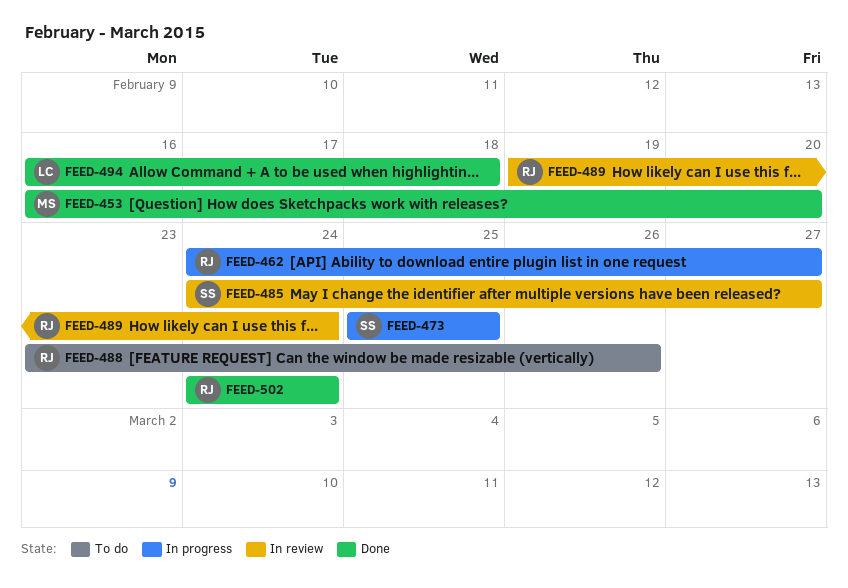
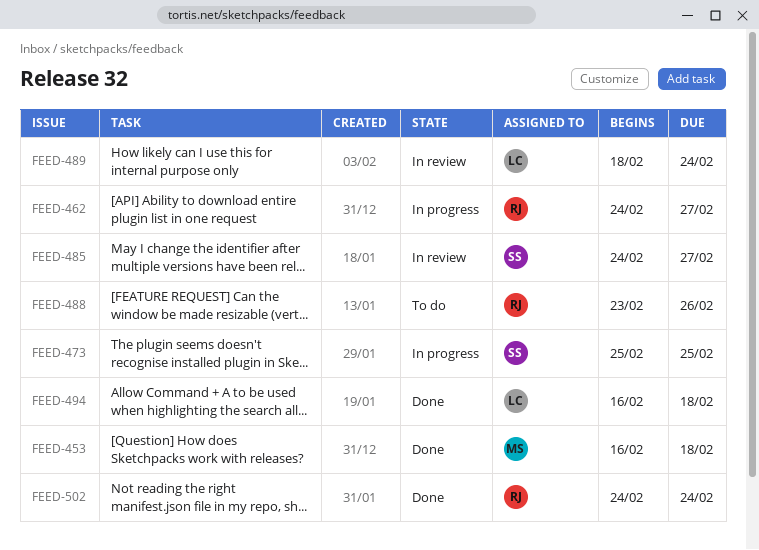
FEED-453, due: Feb 20 -> Feb 18
FEED-489, owner: RJ -> LC
FEED-489, start: Feb 19 -> Feb 18

